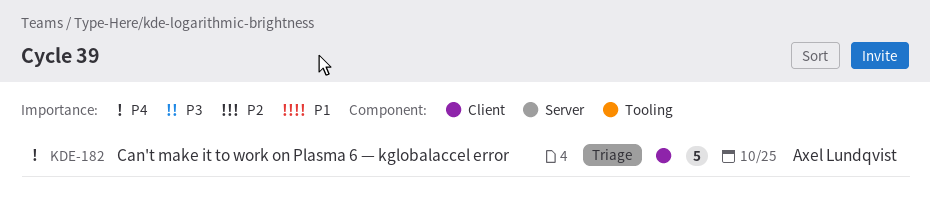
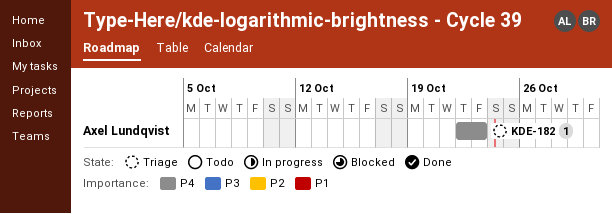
KDE-182, estimate: 5 -> 1
KDE-182, due: Oct 25 -> Oct 23

